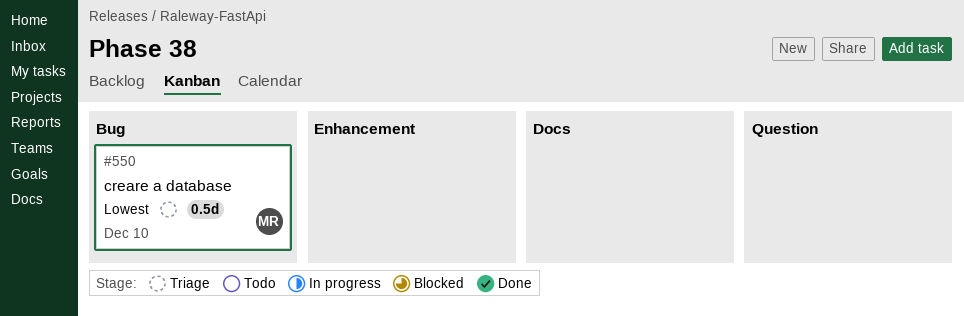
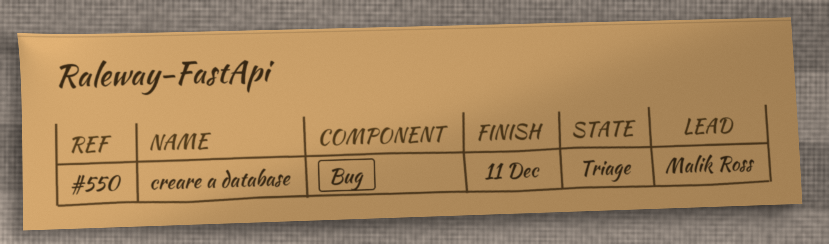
#550, due: Dec 10 -> Dec 11

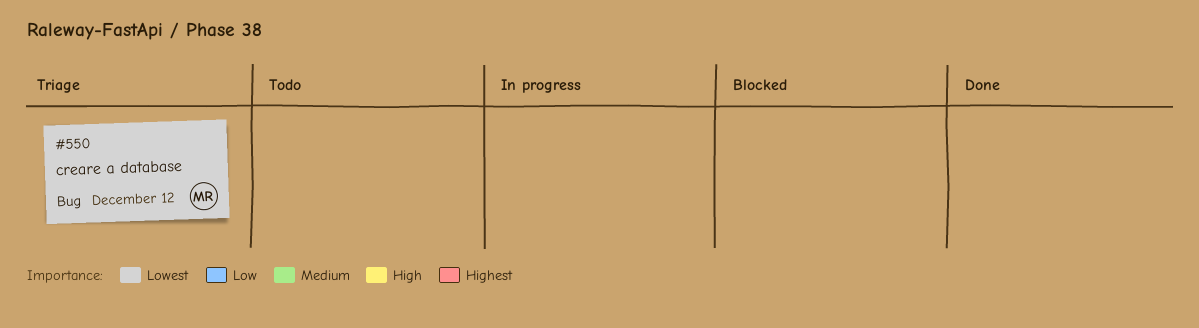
#550, due: Dec 11 -> Dec 12

